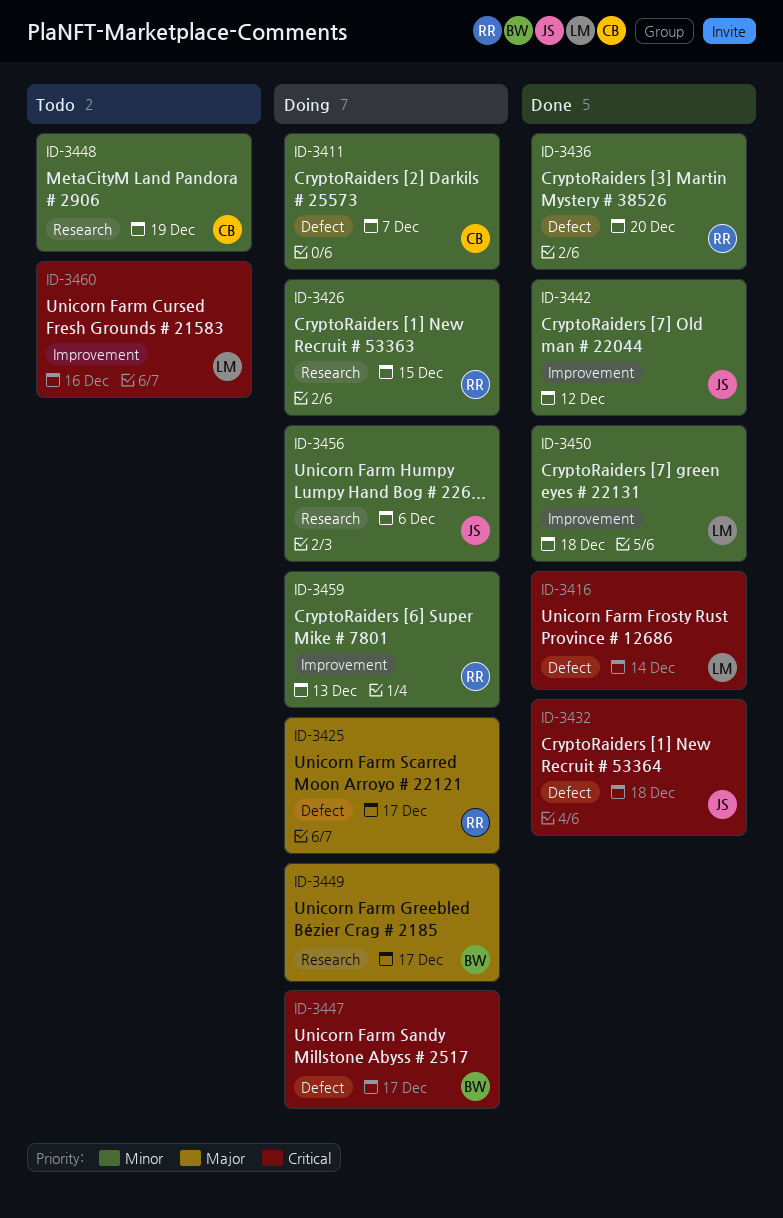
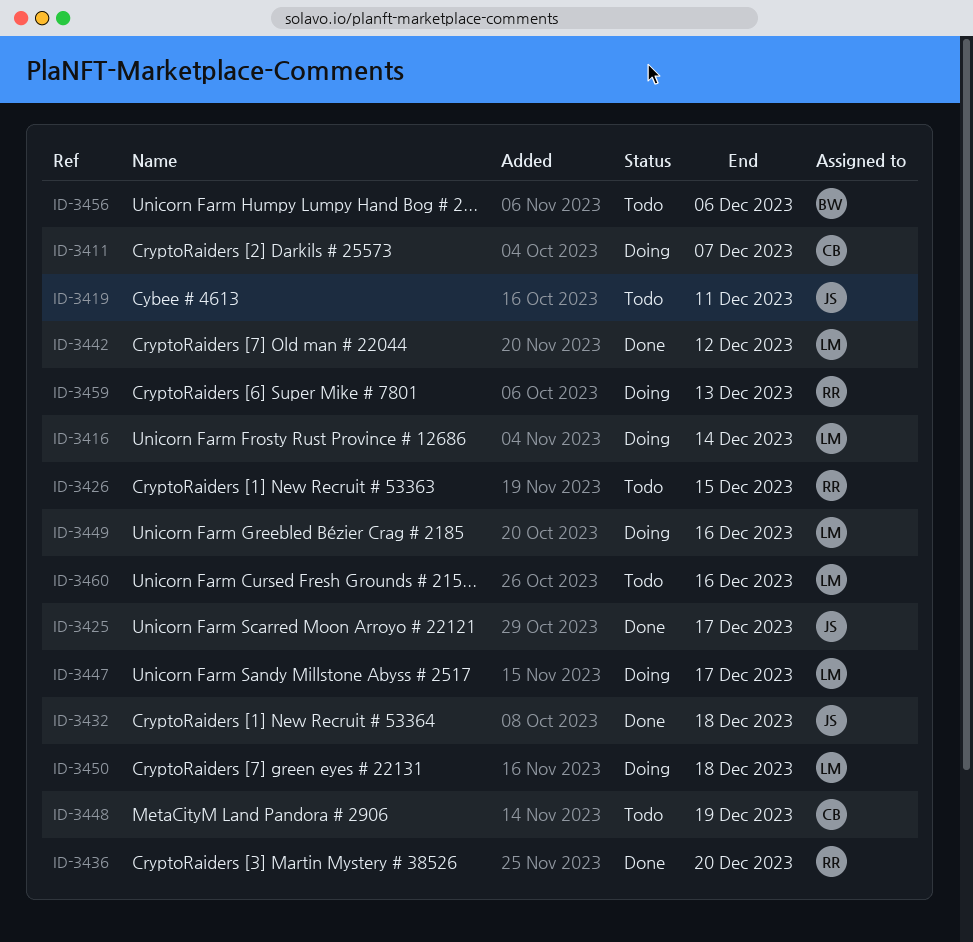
ID-3416, status: Done -> Doing
ID-3419: none -> present
ID-3425, status: Doing -> Done
ID-3425, owner: RR -> JS
ID-3426, status: Doing -> Todo
ID-3442, owner: JS -> LM
ID-3447, owner: BW -> LM
ID-3449, owner: BW -> LM
ID-3449, due: Dec 17 -> Dec 16
ID-3450, status: Done -> Doing
ID-3456, status: Doing -> Todo
ID-3456, owner: JS -> BW

